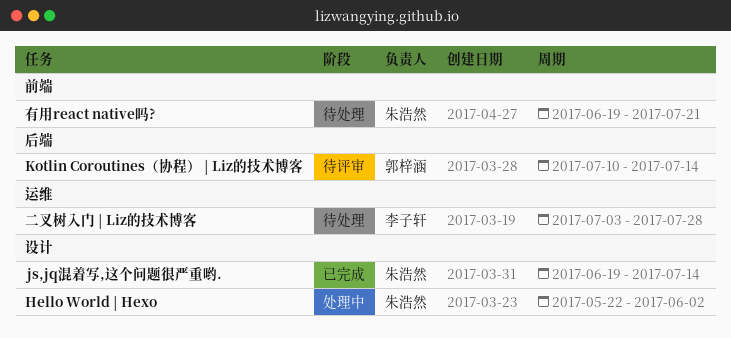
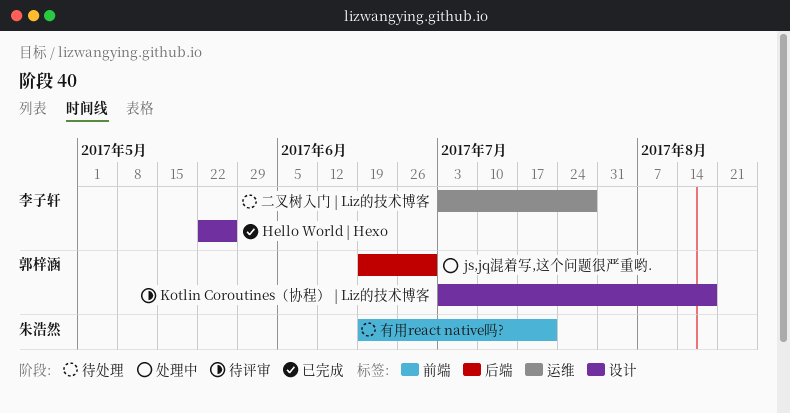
Hello World | Hexo, status: 处理中 -> 已完成
Hello World | Hexo, owner: 朱浩然 -> 李子轩
Hello World | Hexo, due: Jun 2 -> May 26
js,jq混着写,这个问题很严重哟., status: 已完成 -> 处理中
js,jq混着写,这个问题很严重哟., owner: 朱浩然 -> 郭梓涵
js,jq混着写,这个问题很严重哟., label: 设计 -> 后端
js,jq混着写,这个问题很严重哟., due: Jul 14 -> Jun 30
Kotlin Coroutines（协程） | Liz的技术博客, label: 后端 -> 设计
Kotlin Coroutines（协程） | Liz的技术博客, start: Jul 10 -> Jul 3
Kotlin Coroutines（协程） | Liz的技术博客, due: Jul 14 -> Aug 18

